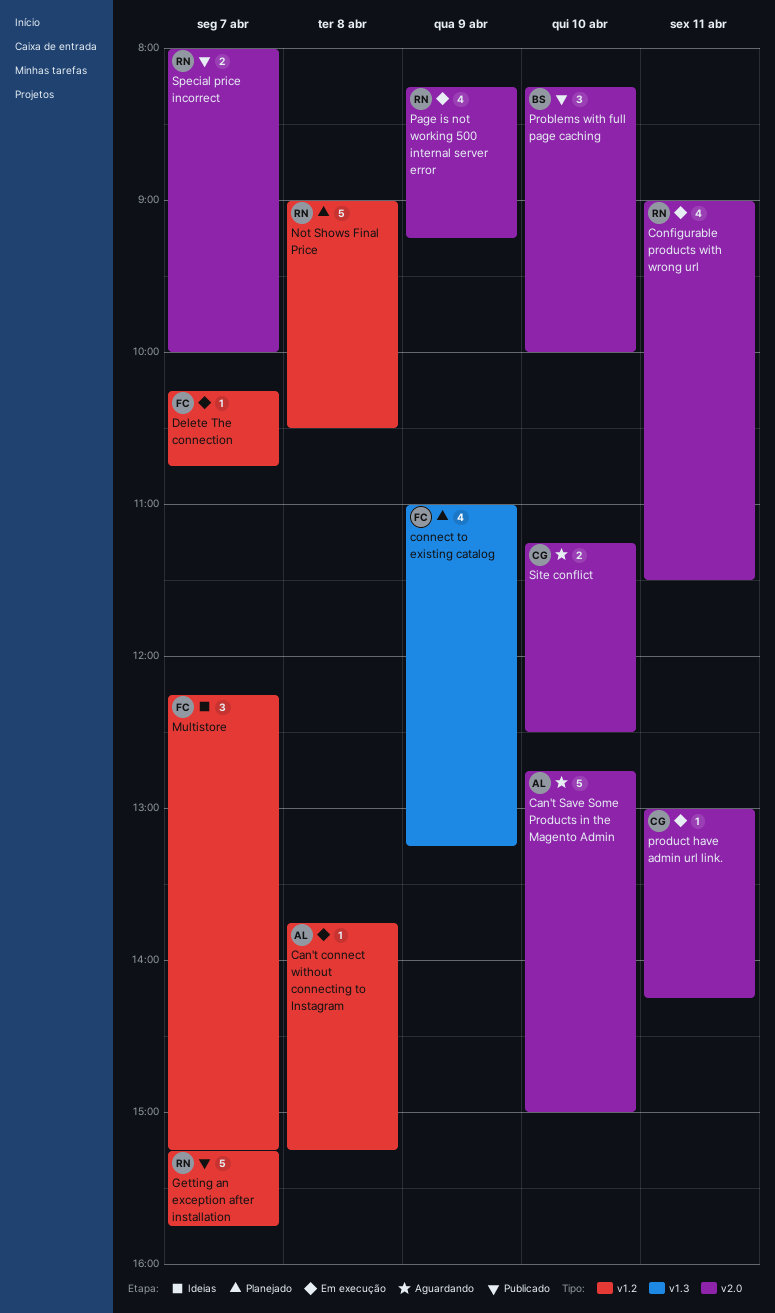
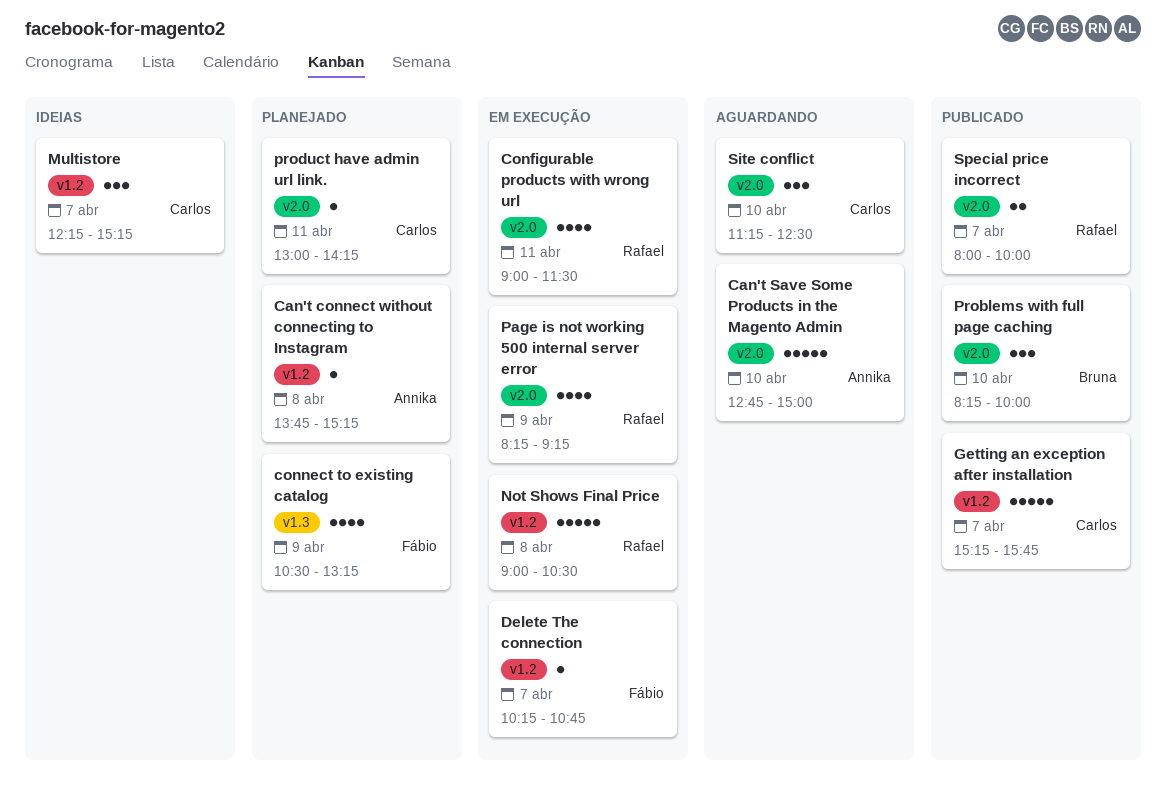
Can't connect without connecting to Instagram, status: Em execução -> Planejado
connect to existing catalog, begins: 11:00 -> 10:30
Getting an exception after installation, owner: Rafael -> Carlos
Multistore, owner: Fábio -> Carlos
Not Shows Final Price, status: Planejado -> Em execução
product have admin url link., status: Em execução -> Planejado
Site conflict, estimate: 2 -> 3

